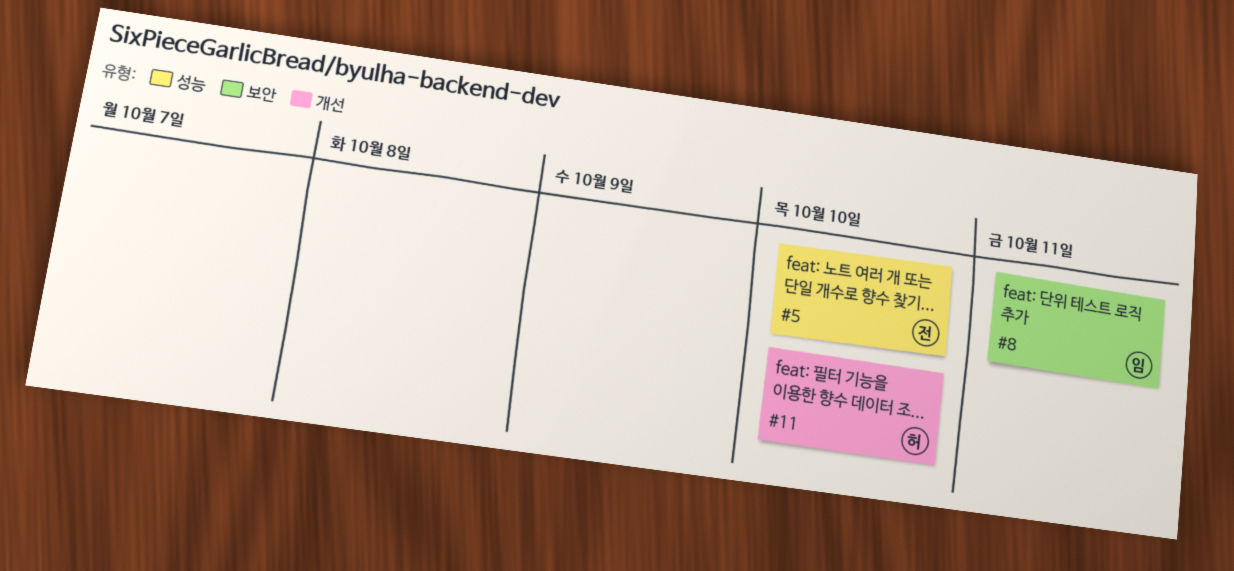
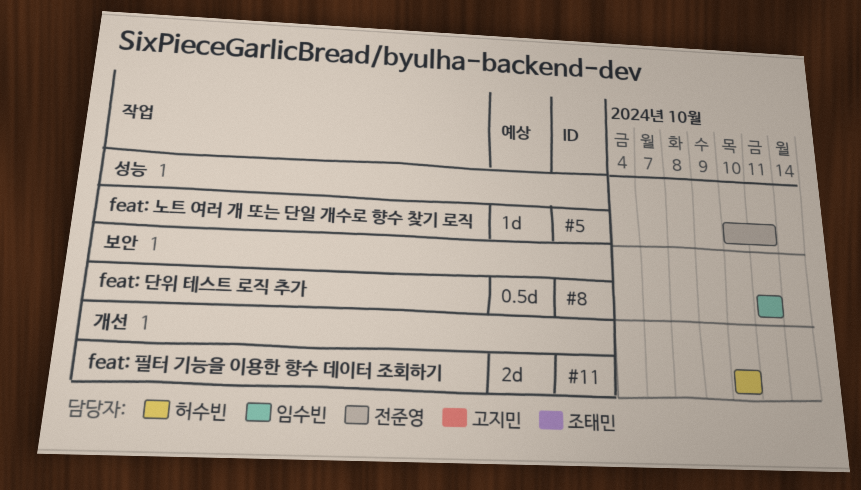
#5, due: Oct 10 -> Oct 11

